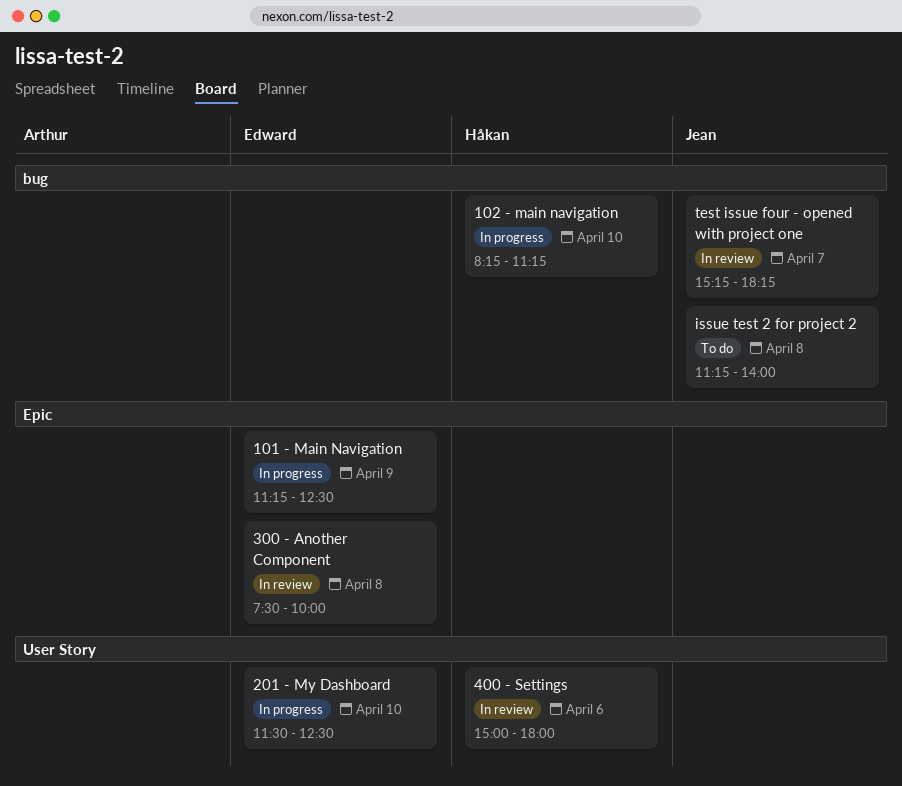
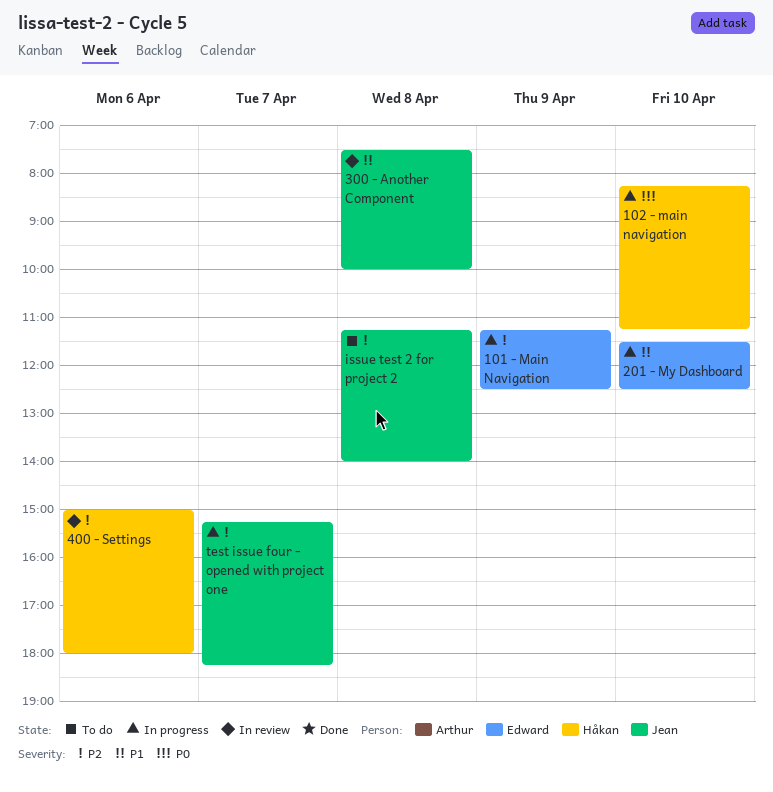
300 - Another Component, owner: Edward -> Jean
test issue four - opened with project one, status: In review -> In progress

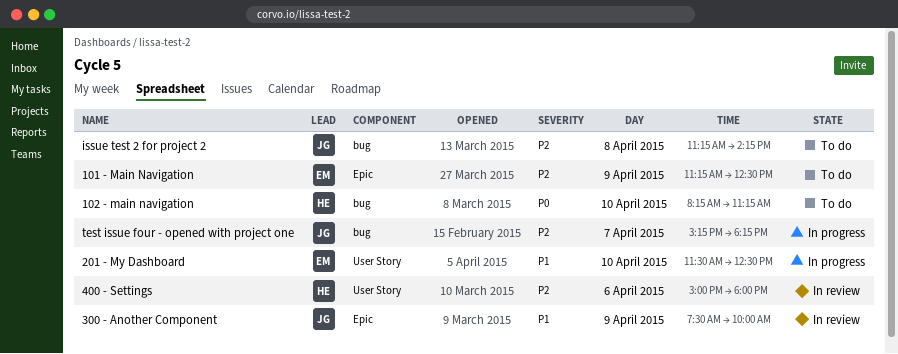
101 - Main Navigation, status: In progress -> To do
102 - main navigation, status: In progress -> To do
300 - Another Component, day: Apr 8 -> Apr 9
issue test 2 for project 2, ends: 14:00 -> 14:15

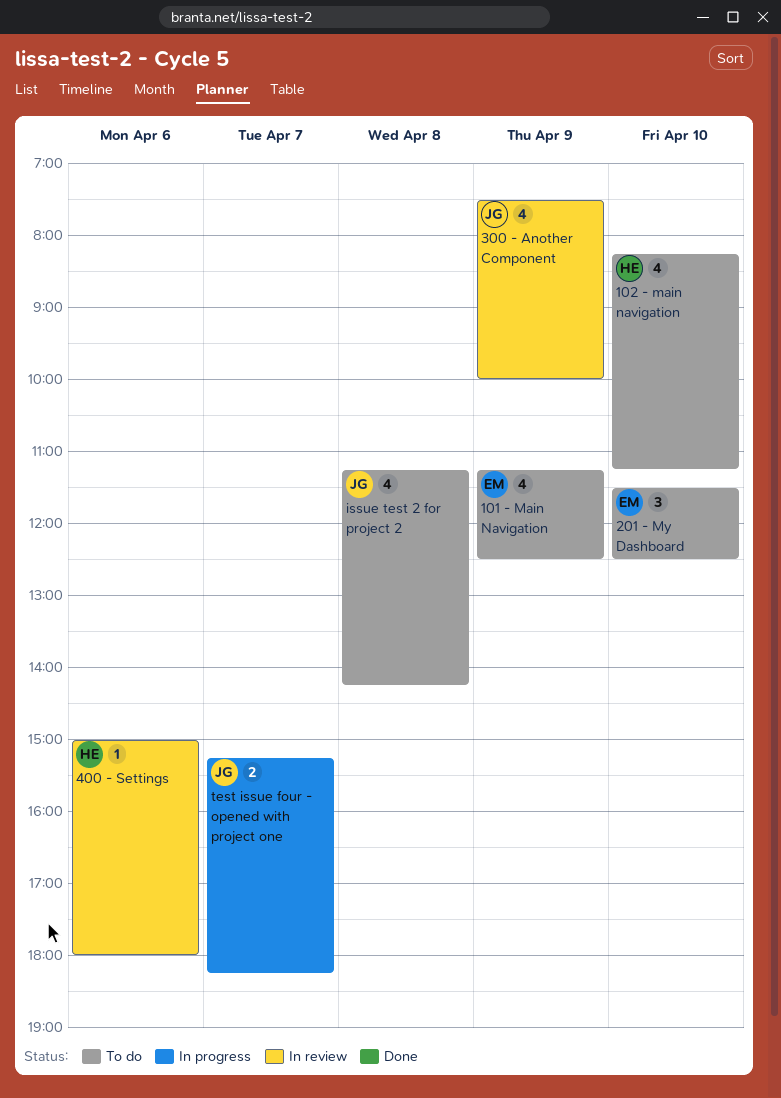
201 - My Dashboard, status: In progress -> To do

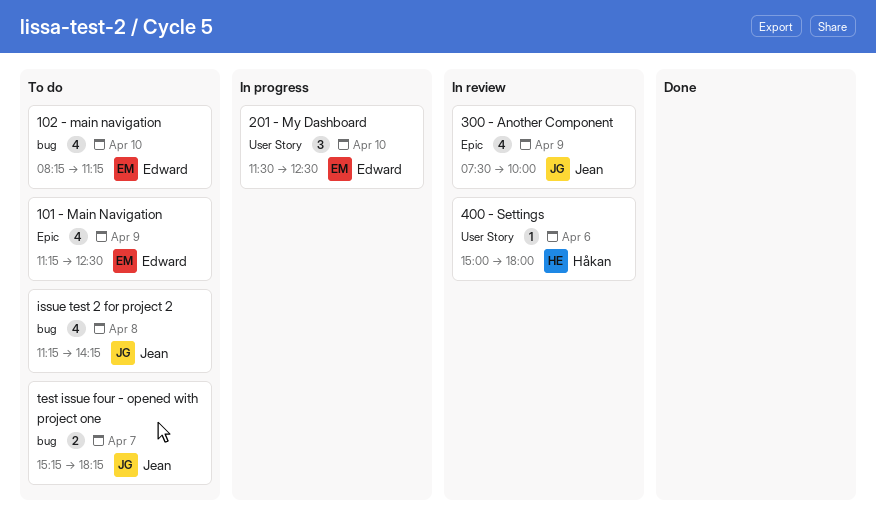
102 - main navigation, owner: Håkan -> Edward
201 - My Dashboard, status: To do -> In progress
test issue four - opened with project one, status: In progress -> To do

